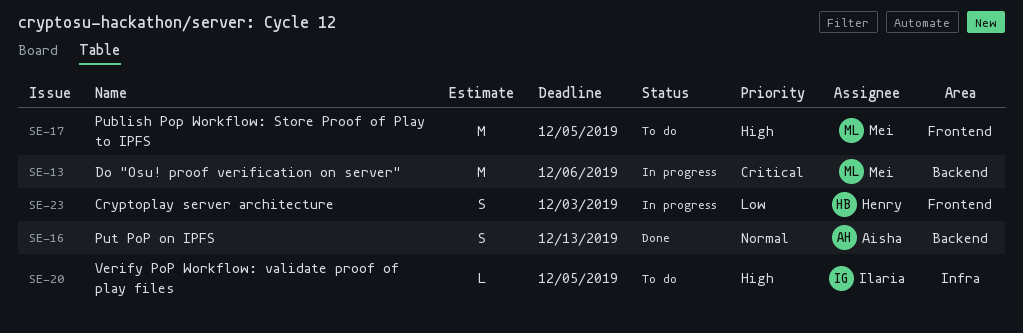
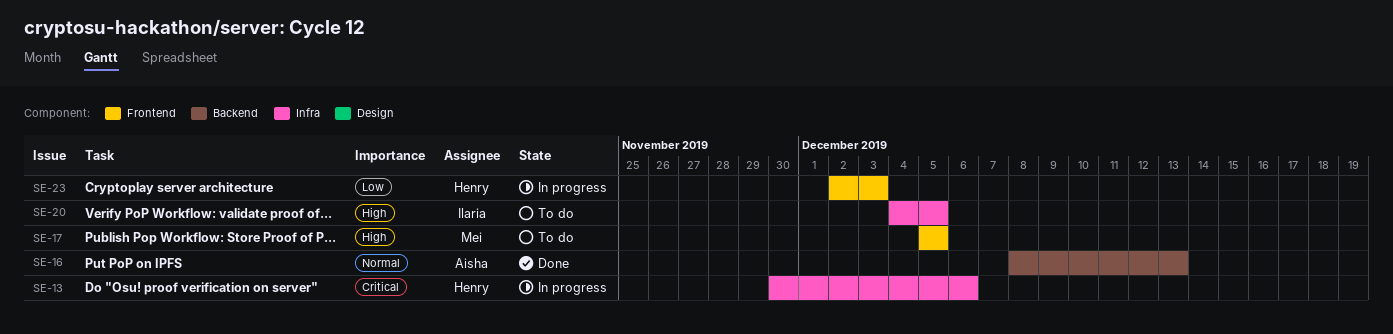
SE-13, owner: Mei -> Henry
SE-13, label: Backend -> Infra

